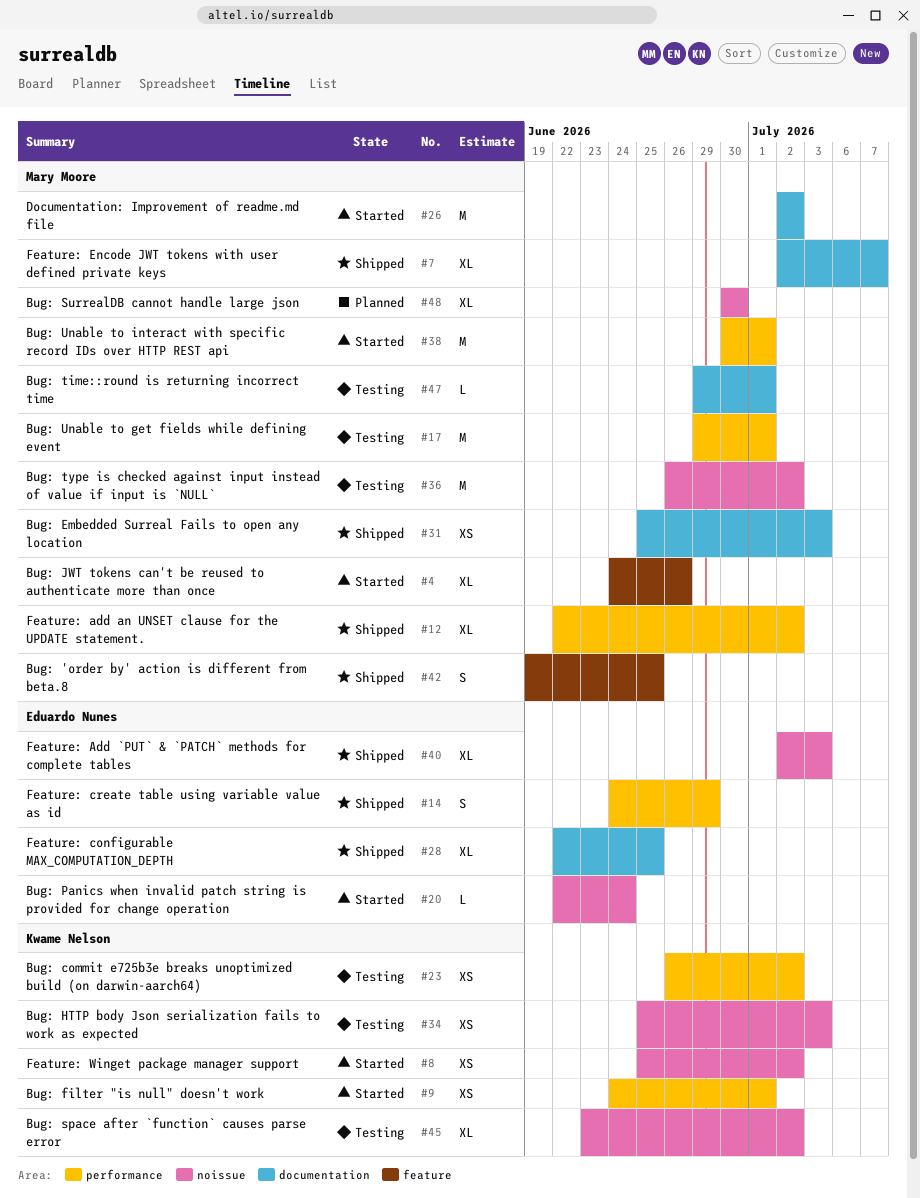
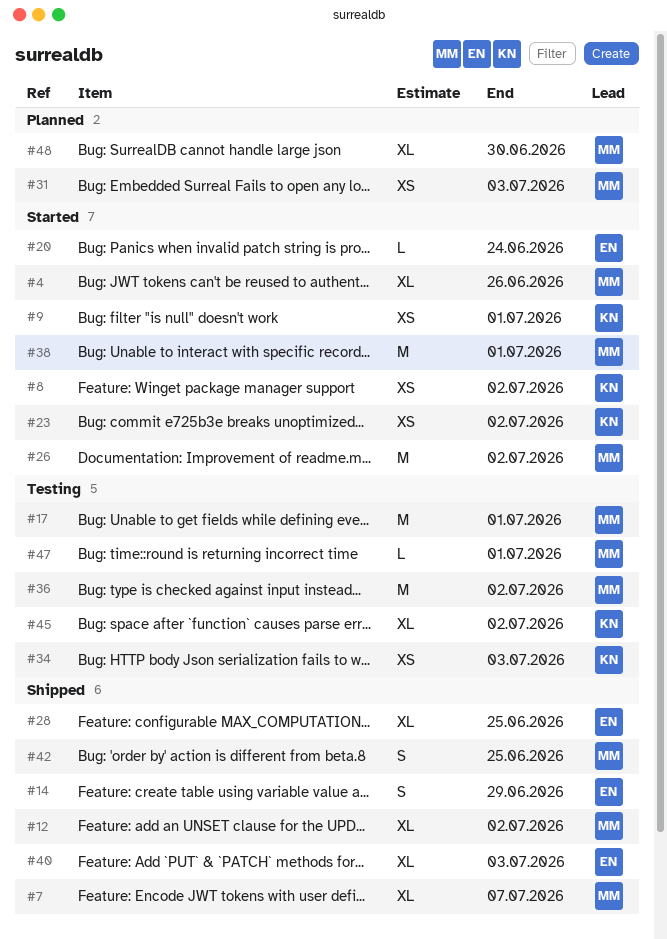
#23, status: Testing -> Started
#31, status: Shipped -> Planned

